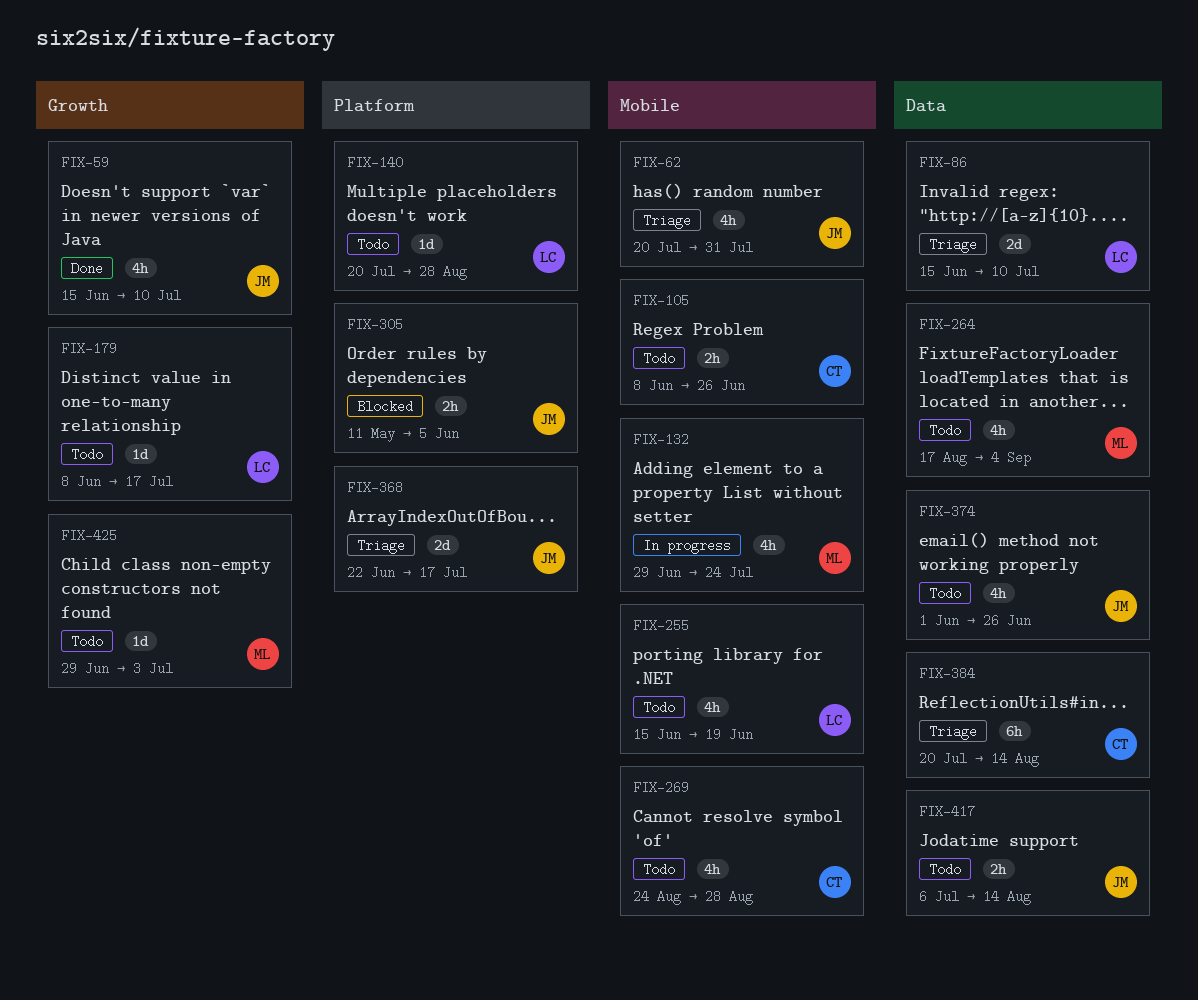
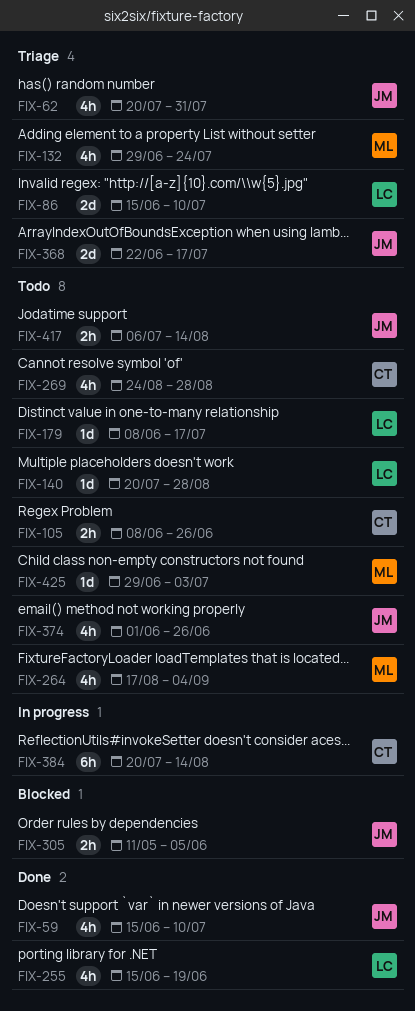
FIX-132, status: In progress -> Triage
FIX-255, status: Todo -> Done
FIX-384, status: Triage -> In progress

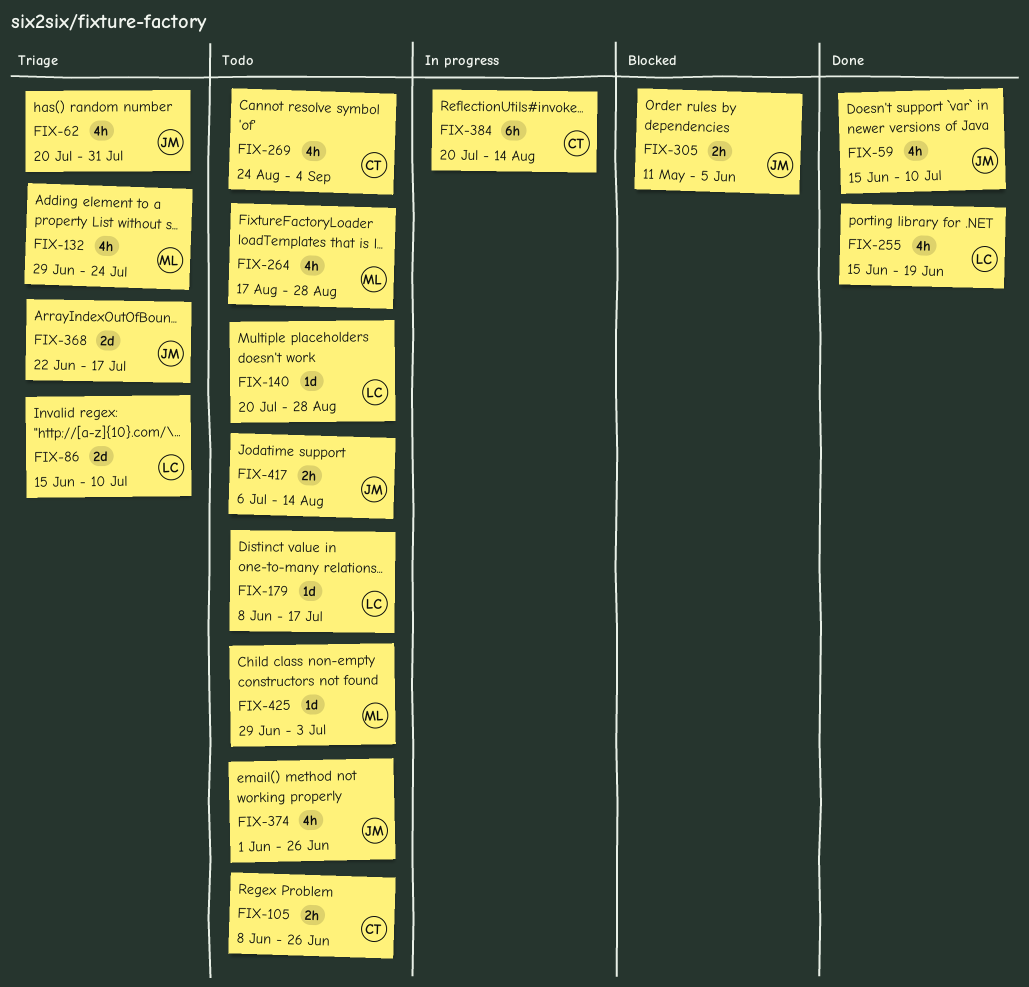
FIX-264, due: Sep 4 -> Aug 28
FIX-269, due: Aug 28 -> Sep 4

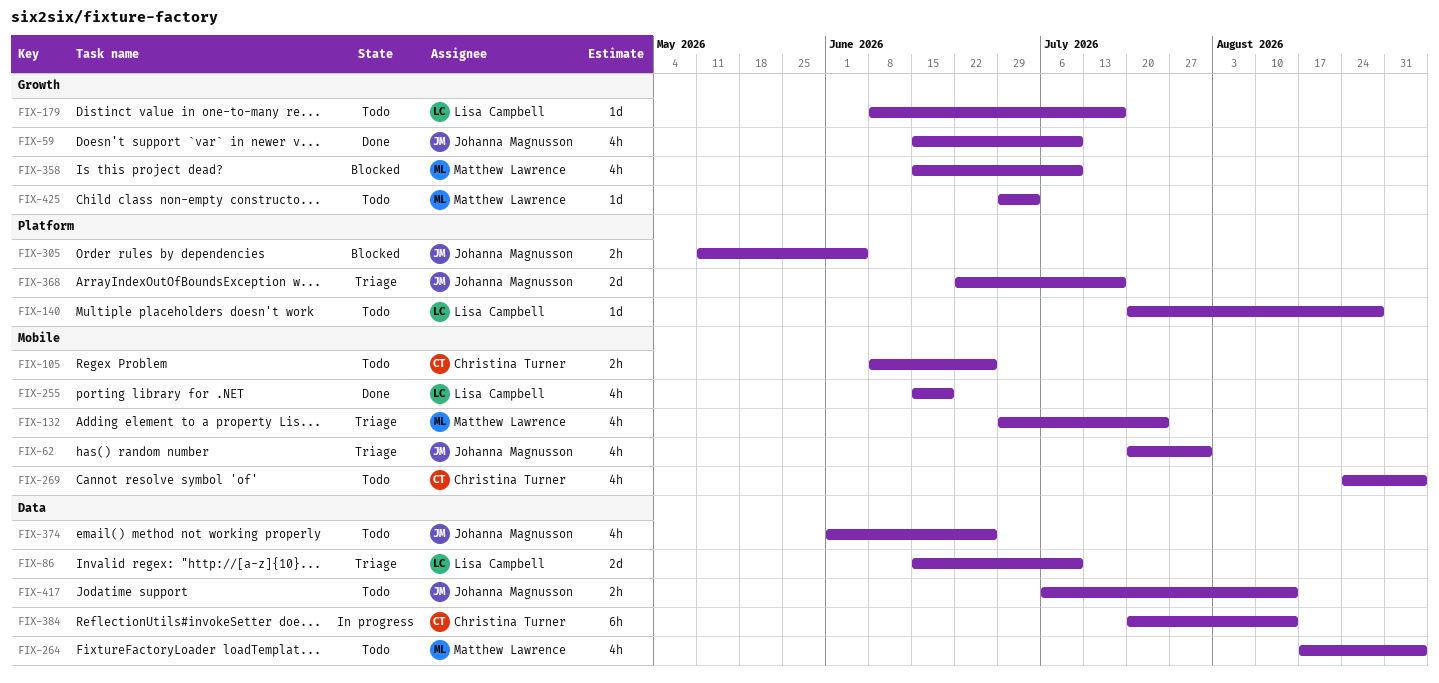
FIX-264, due: Aug 28 -> Sep 4
FIX-358: none -> present

